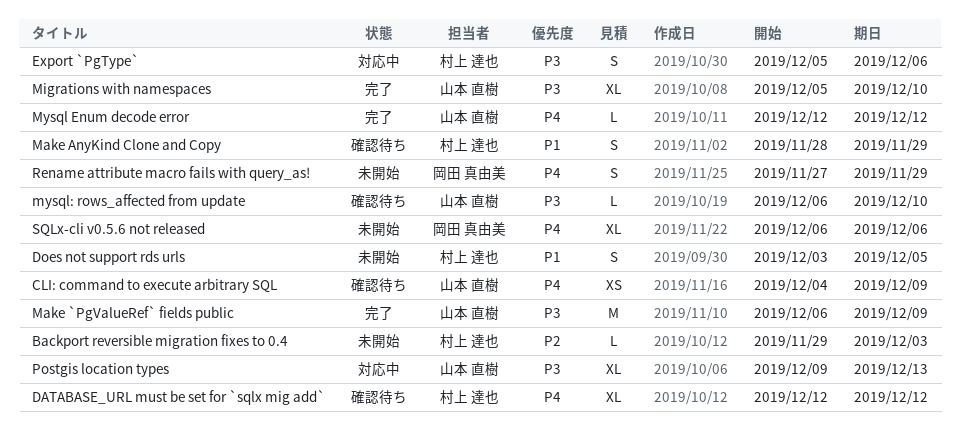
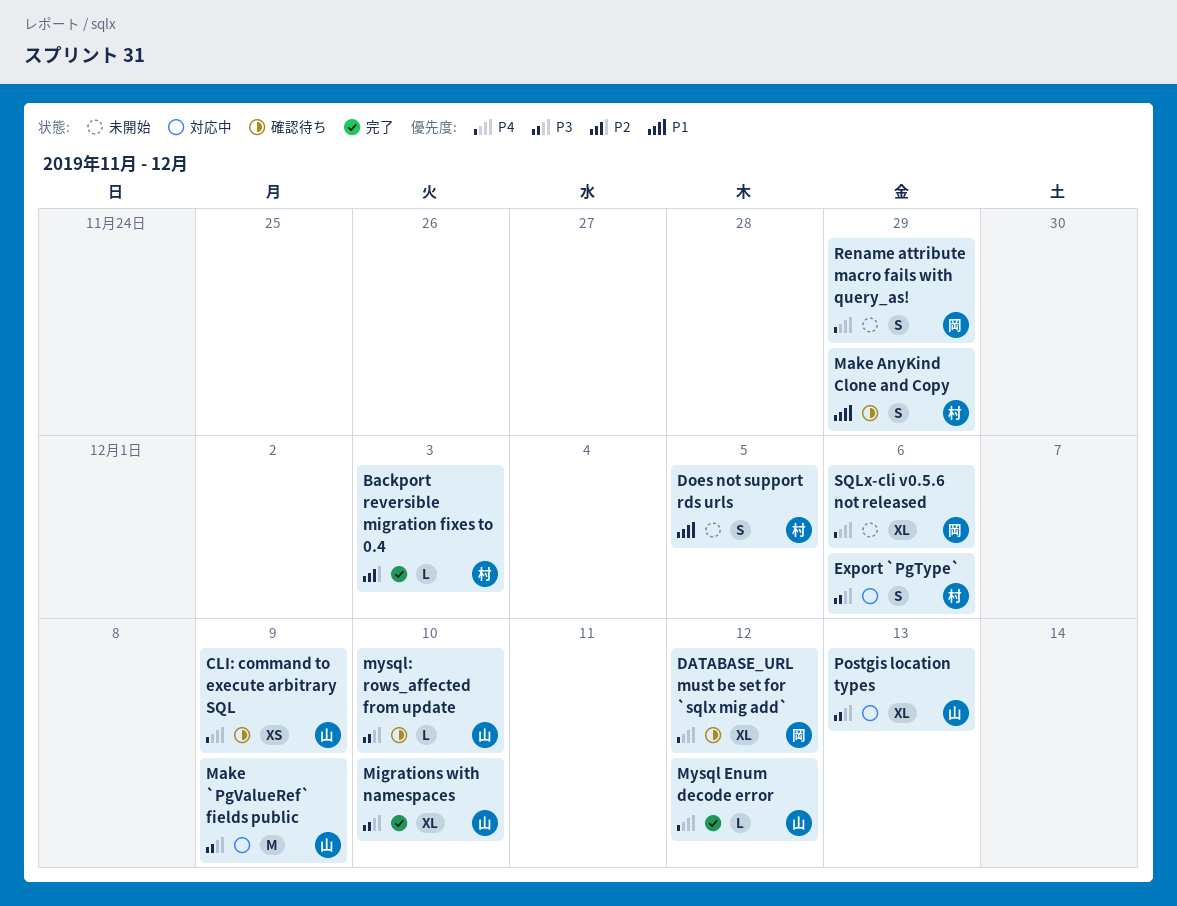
Backport reversible migration fixes to 0.4, status: 未開始 -> 完了
DATABASE_URL must be set for `sqlx mig add`, owner: 村上 達也 -> 岡田 真由美
Make `PgValueRef` fields public, status: 完了 -> 対応中

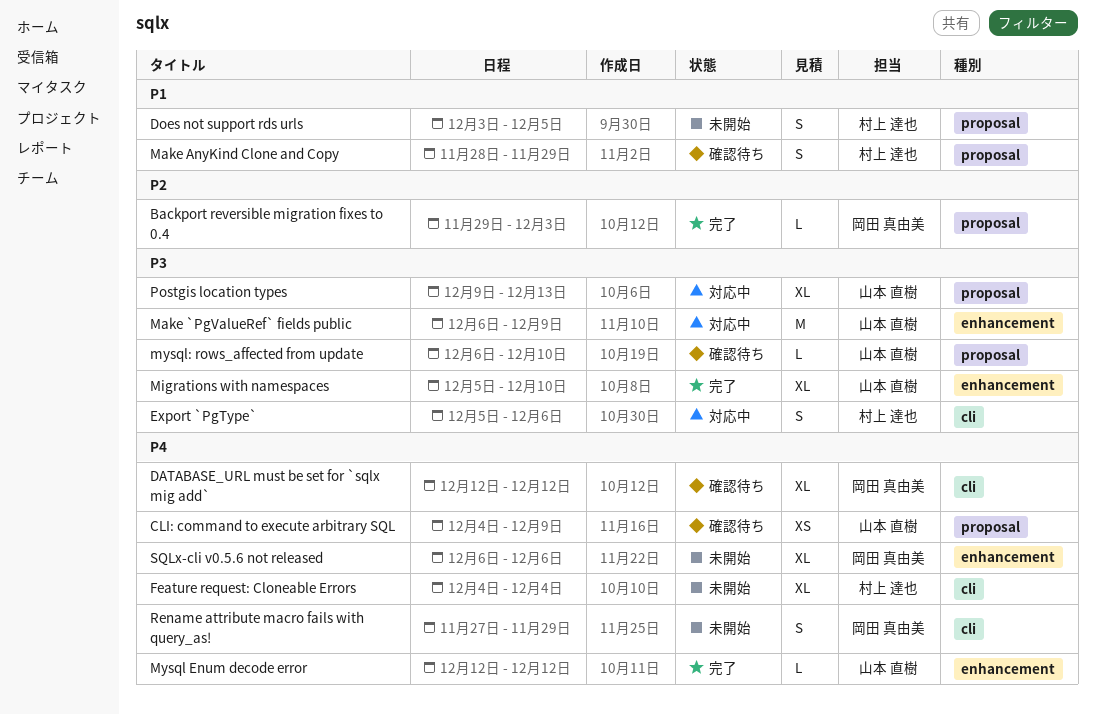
Backport reversible migration fixes to 0.4, owner: 村上 達也 -> 岡田 真由美
Feature request: Cloneable Errors: none -> present

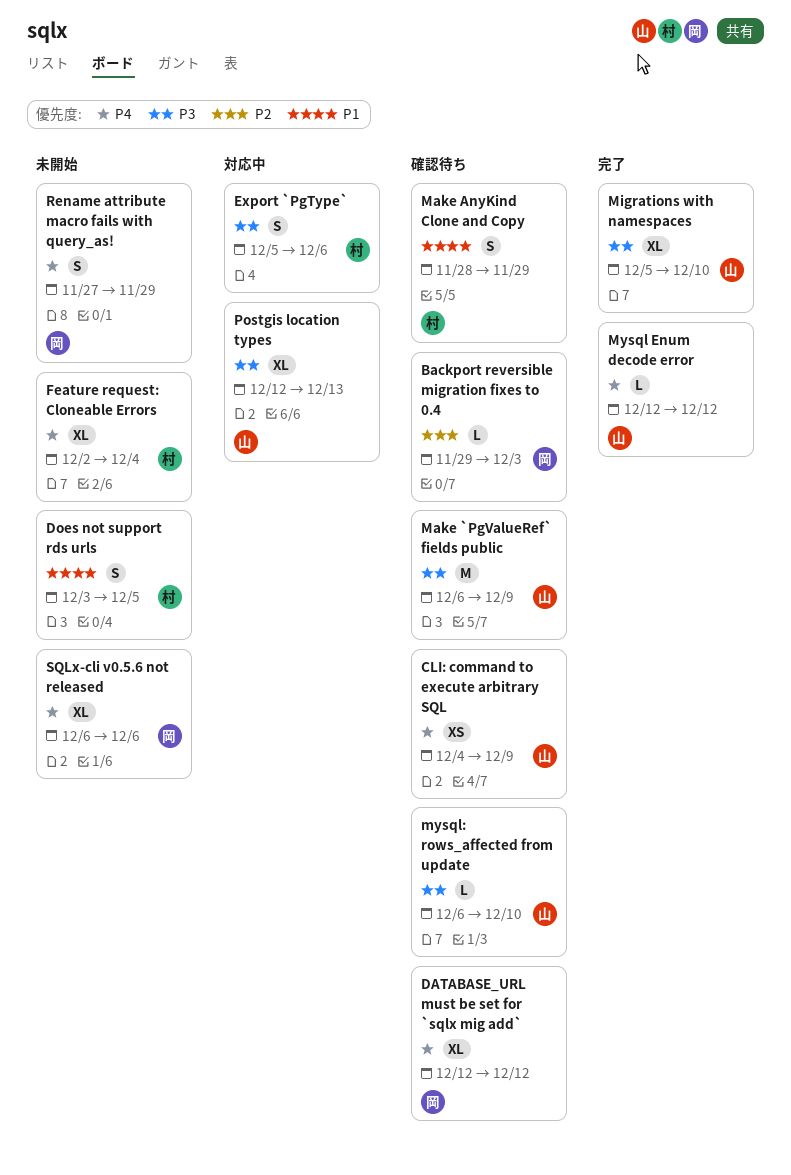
Backport reversible migration fixes to 0.4, status: 完了 -> 確認待ち
Feature request: Cloneable Errors, start: Dec 4 -> Dec 2
Make `PgValueRef` fields public, status: 対応中 -> 確認待ち
Postgis location types, start: Dec 9 -> Dec 12

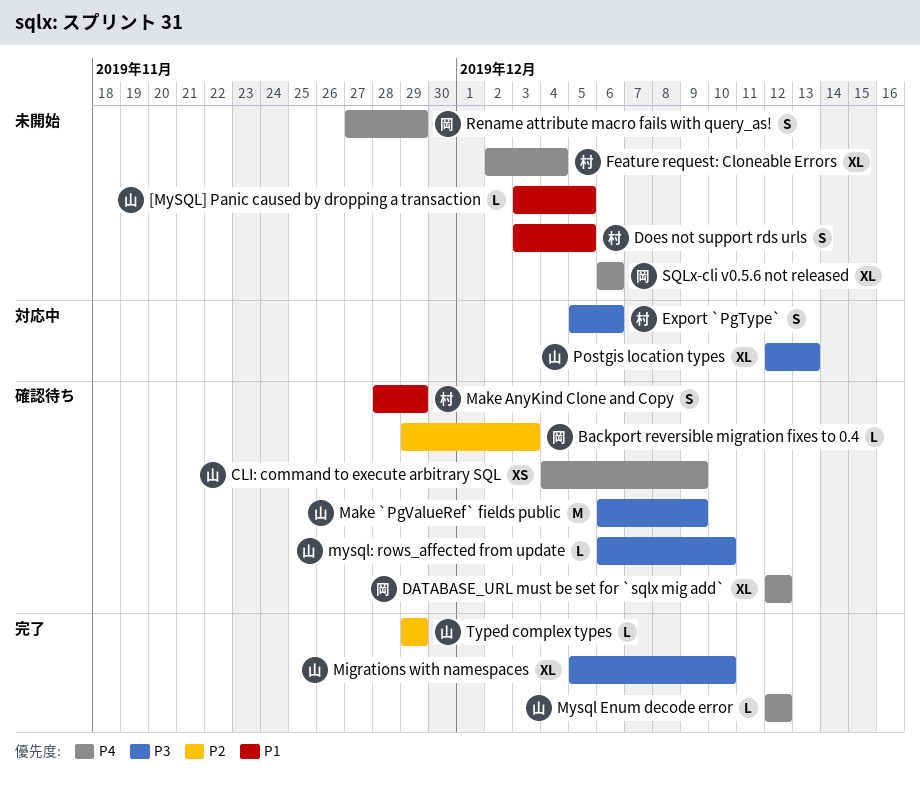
[MySQL] Panic caused by dropping a transaction: none -> present
Typed complex types: none -> present

